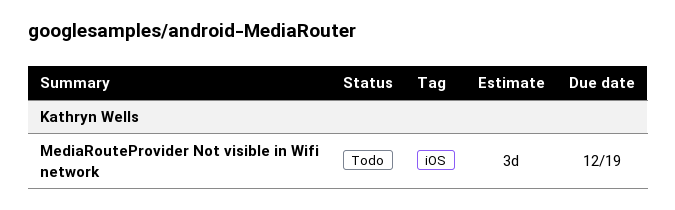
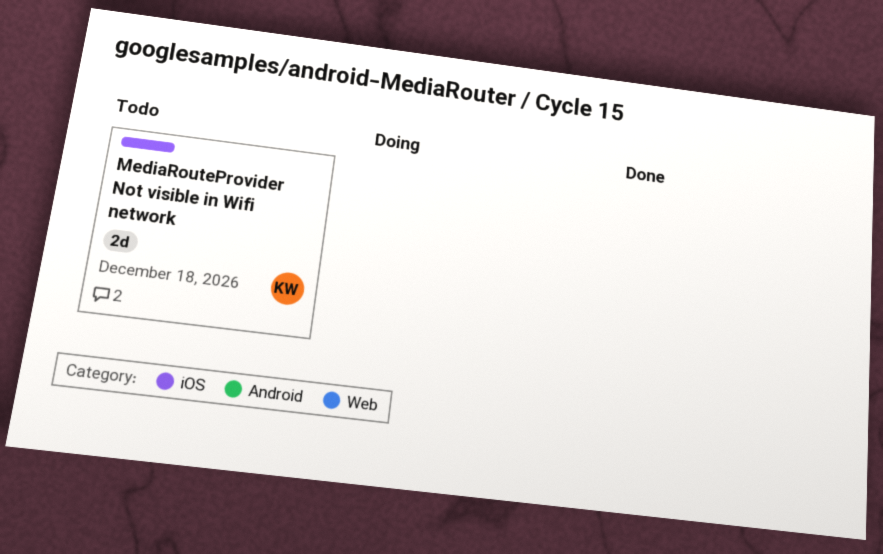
MediaRouteProvider Not visible in Wifi network, estimate: 3d -> 2d
MediaRouteProvider Not visible in Wifi network, due: Dec 19 -> Dec 18

